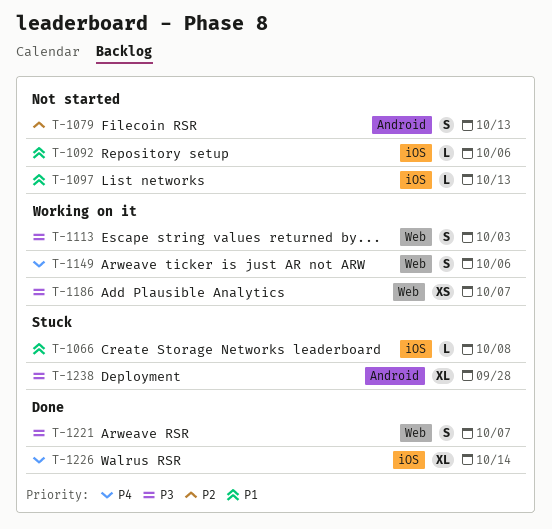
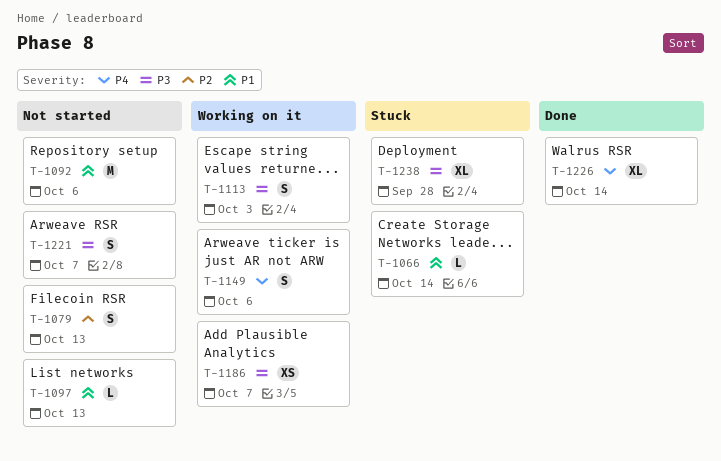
T-1066, due: Oct 8 -> Oct 14
T-1092, estimate: L -> M
T-1221, status: Done -> Not started

